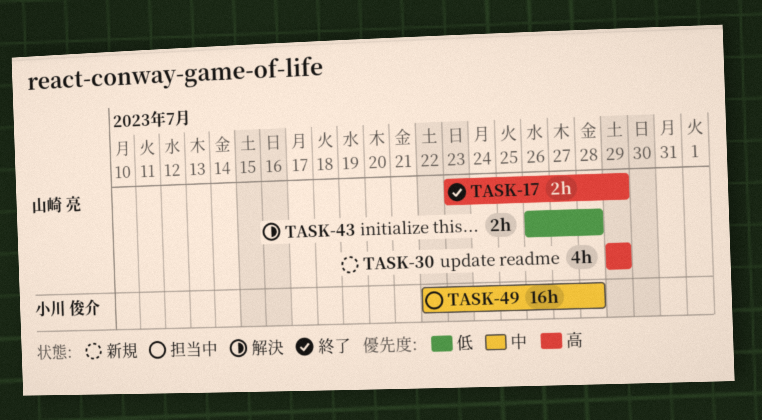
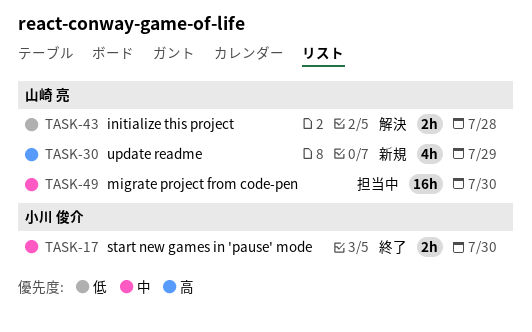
TASK-17, owner: 山崎 亮 -> 小川 俊介
TASK-17, priority: 高 -> 中
TASK-17, due: Jul 29 -> Jul 30
TASK-49, owner: 小川 俊介 -> 山崎 亮
TASK-49, due: Jul 28 -> Jul 30

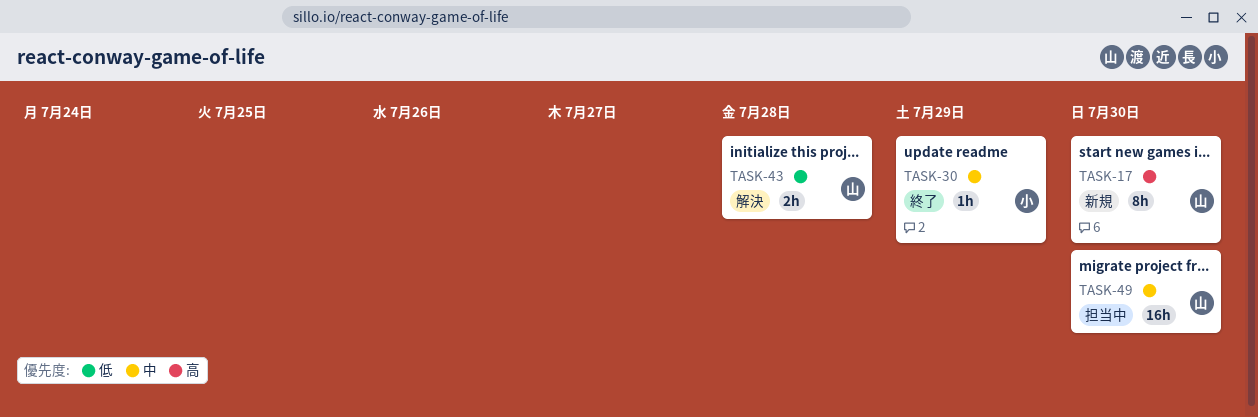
TASK-17, status: 終了 -> 新規
TASK-17, owner: 小川 俊介 -> 山崎 亮
TASK-17, priority: 中 -> 高
TASK-17, estimate: 2h -> 8h
TASK-30, status: 新規 -> 終了
TASK-30, owner: 山崎 亮 -> 小川 俊介
TASK-30, priority: 高 -> 中
TASK-30, estimate: 4h -> 1h

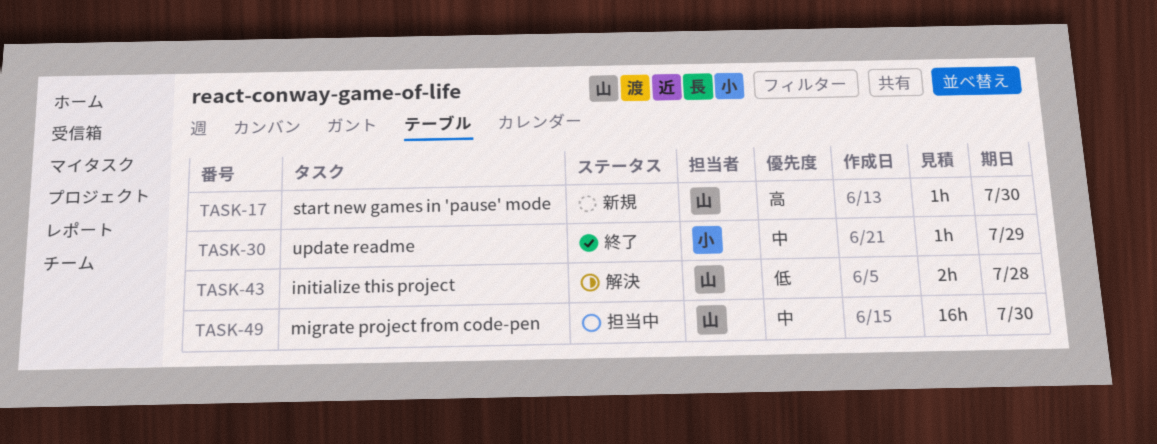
TASK-17, estimate: 8h -> 1h

